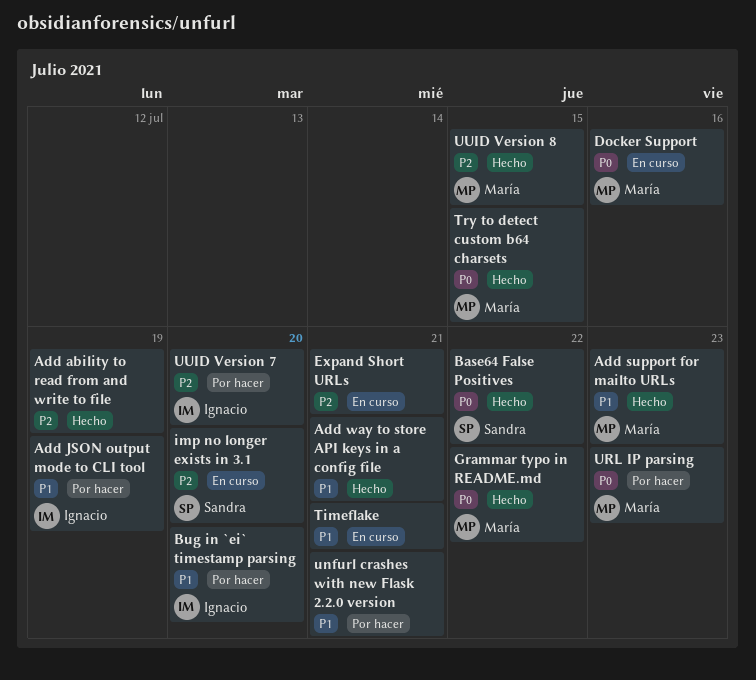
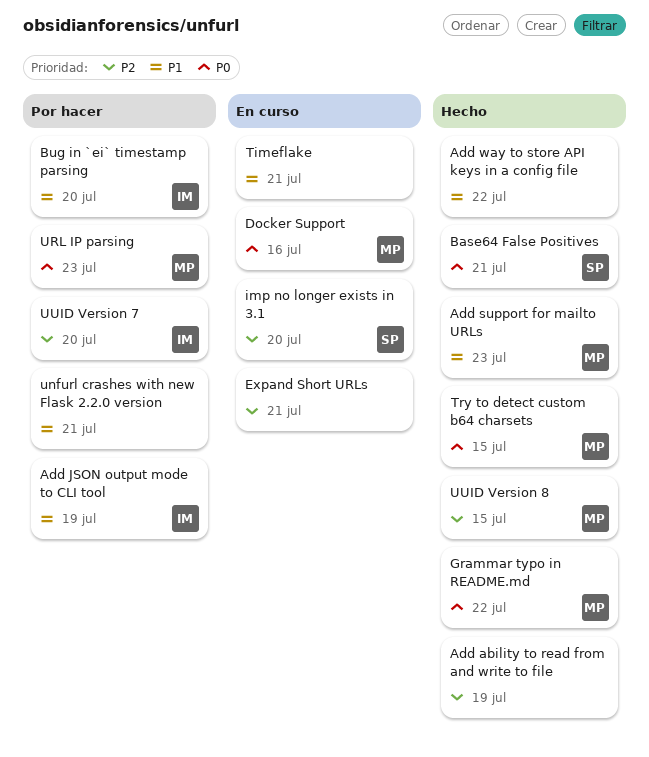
Add way to store API keys in a config file, due: Jul 21 -> Jul 22
Base64 False Positives, due: Jul 22 -> Jul 21

